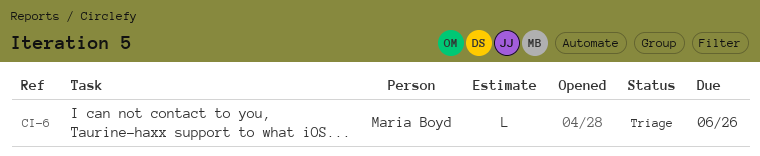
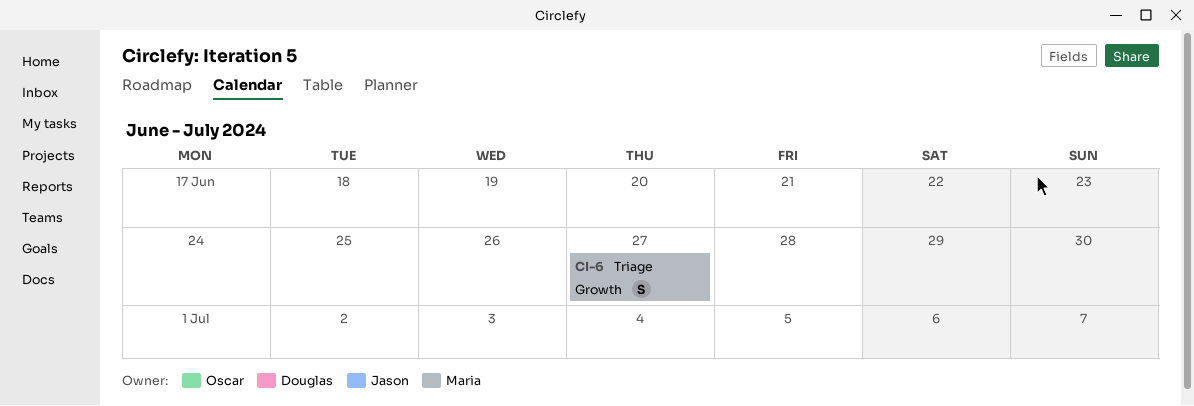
CI-6, estimate: L -> S
CI-6, due: Jun 26 -> Jun 27

